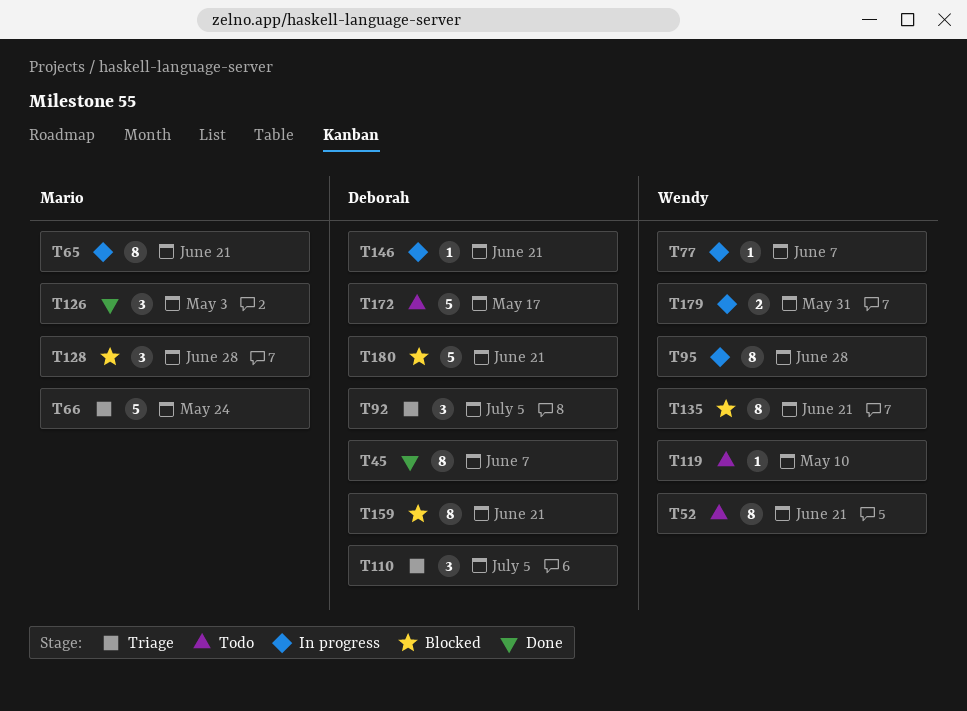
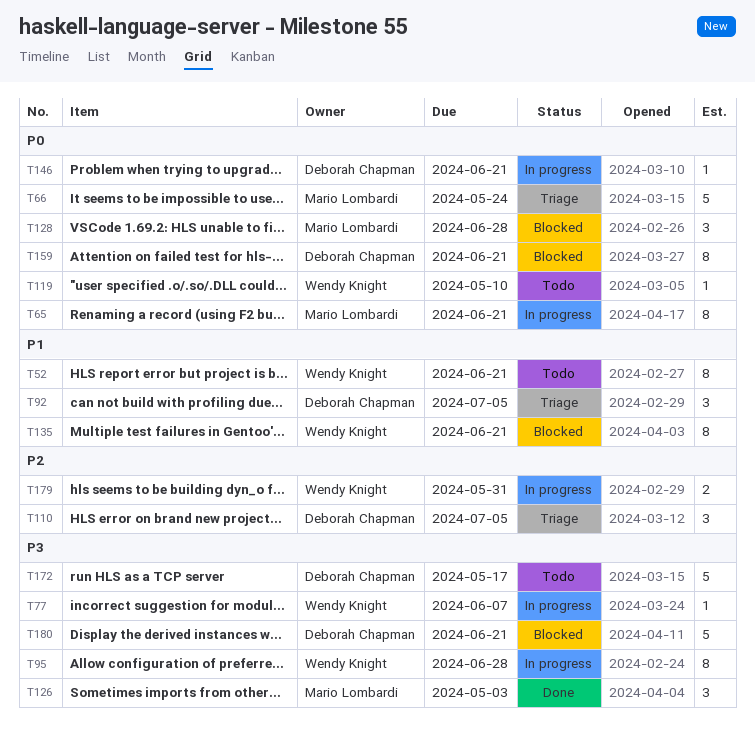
T45: present -> none

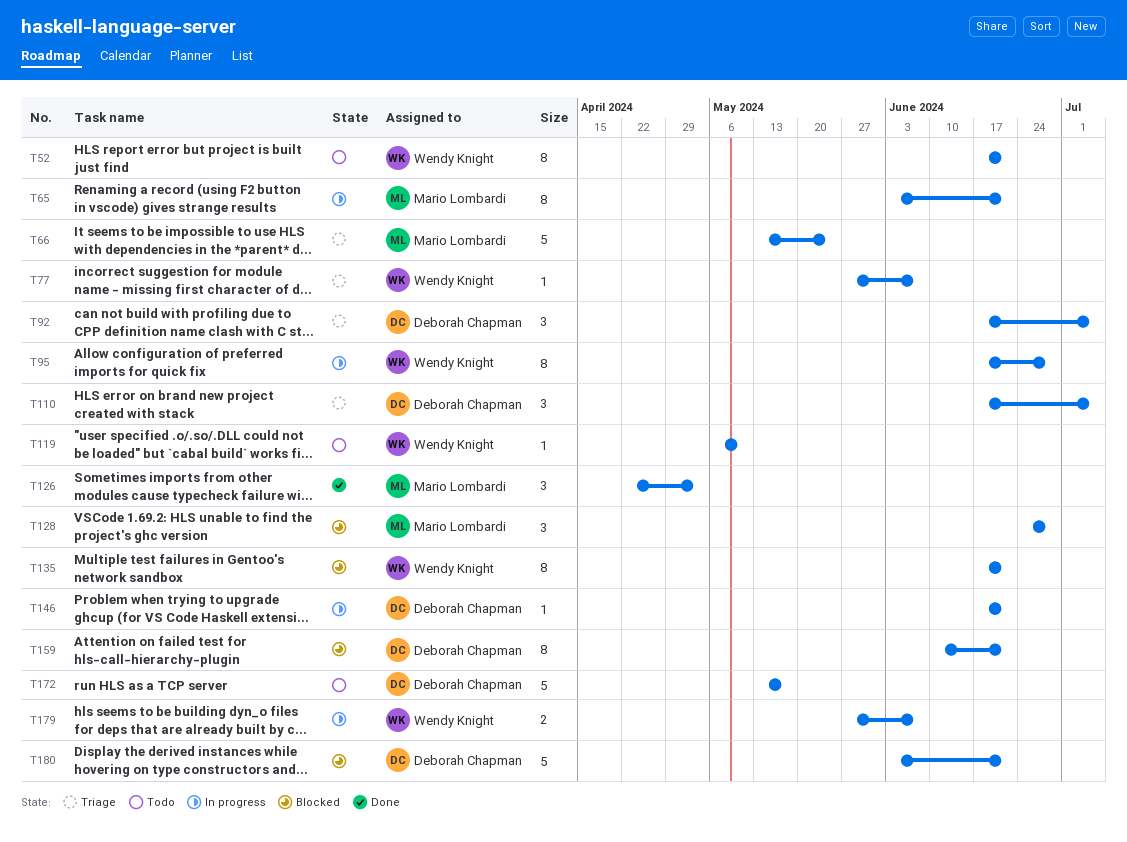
T77, status: In progress -> Triage
T179, due: May 31 -> Jun 7

